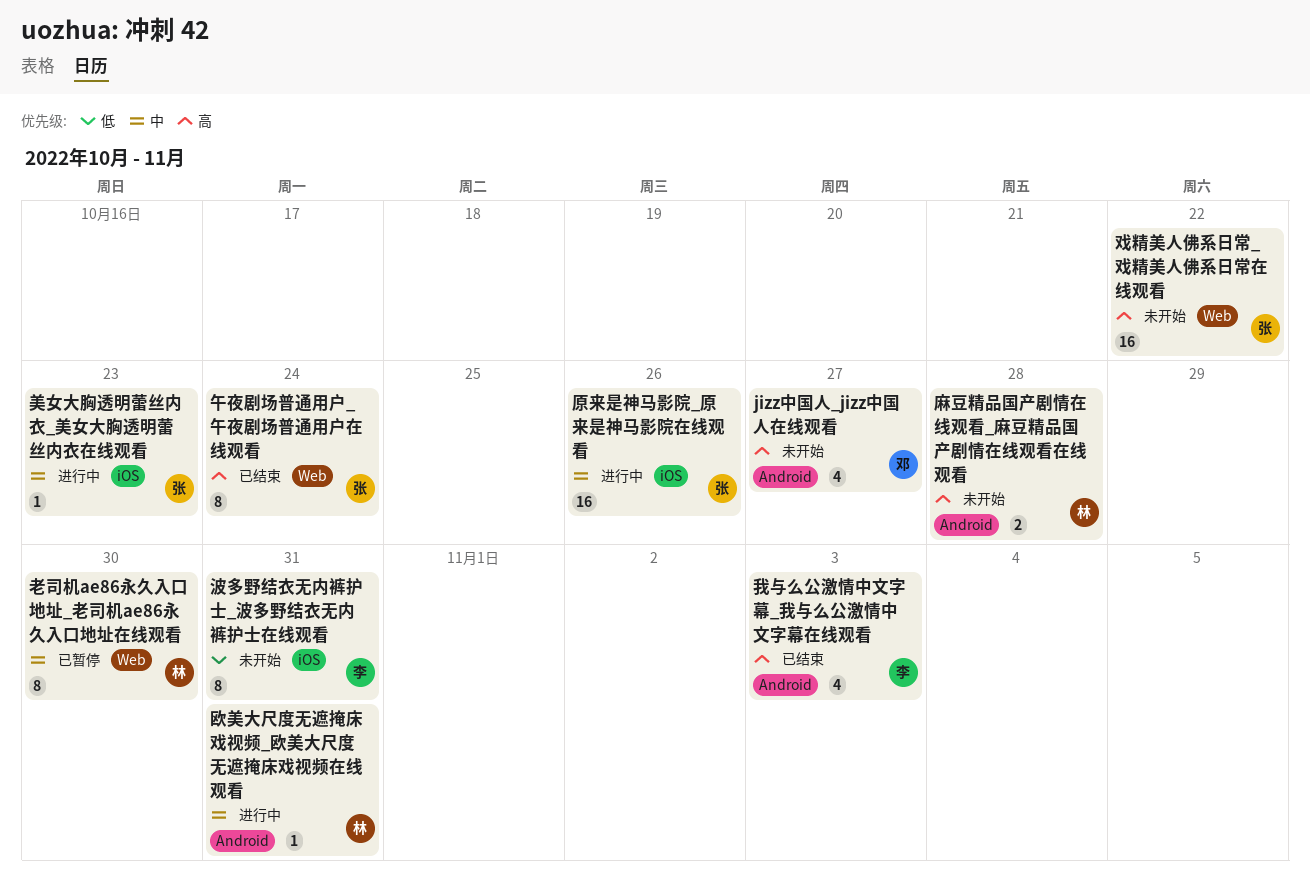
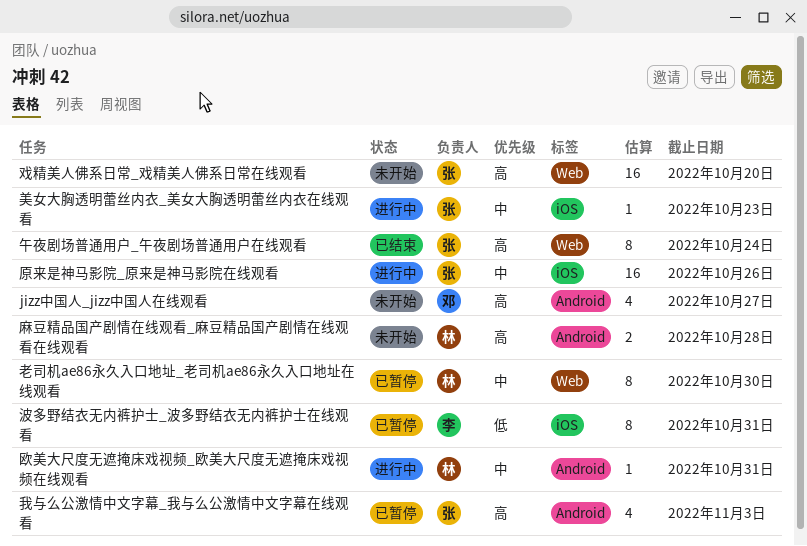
戏精美人佛系日常_戏精美人佛系日常在线观看, due: Oct 22 -> Oct 20
我与么公激情中文字幕_我与么公激情中文字幕在线观看, status: 已结束 -> 已暂停
我与么公激情中文字幕_我与么公激情中文字幕在线观看, owner: 李 -> 张
波多野结衣无内裤护士_波多野结衣无内裤护士在线观看, status: 未开始 -> 已暂停

